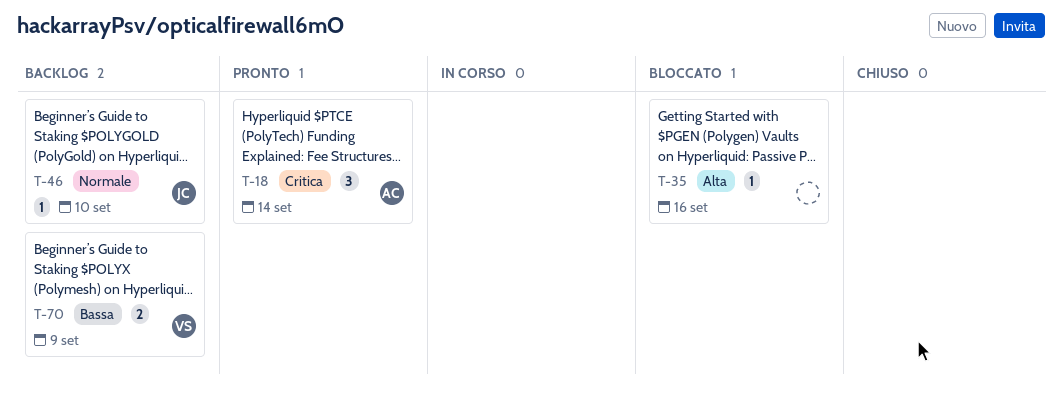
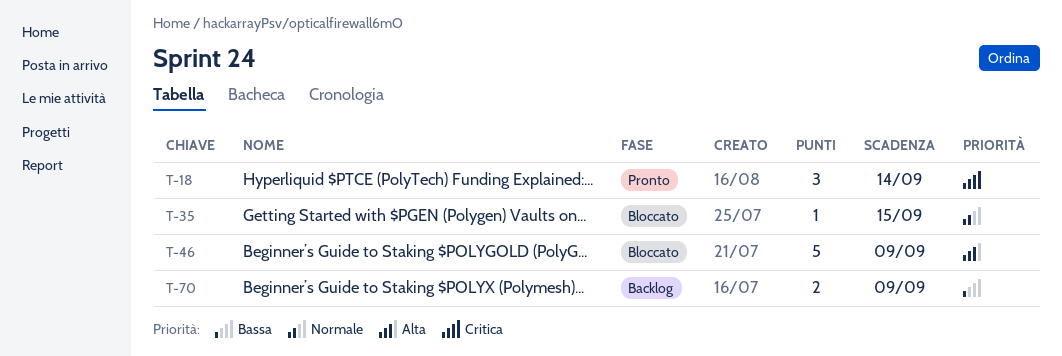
T-35, priority: Alta -> Normale
T-35, due: Sep 16 -> Sep 15
T-46, status: Backlog -> Bloccato
T-46, priority: Normale -> Alta
T-46, estimate: 1 -> 5
T-46, due: Sep 10 -> Sep 9

